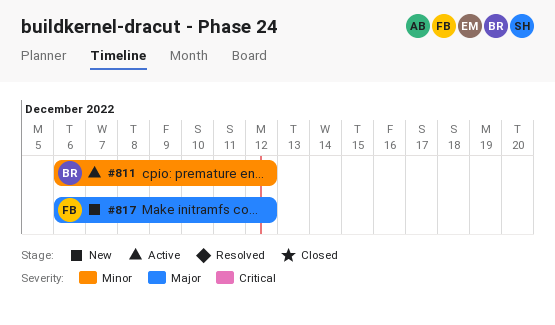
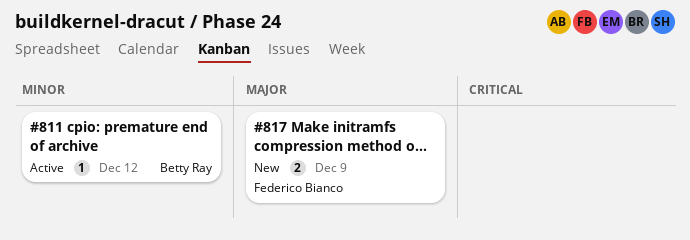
#817, due: Dec 12 -> Dec 9

